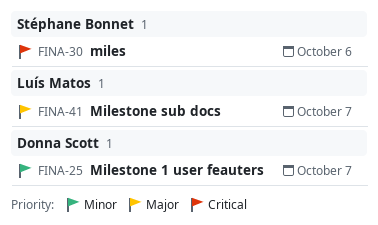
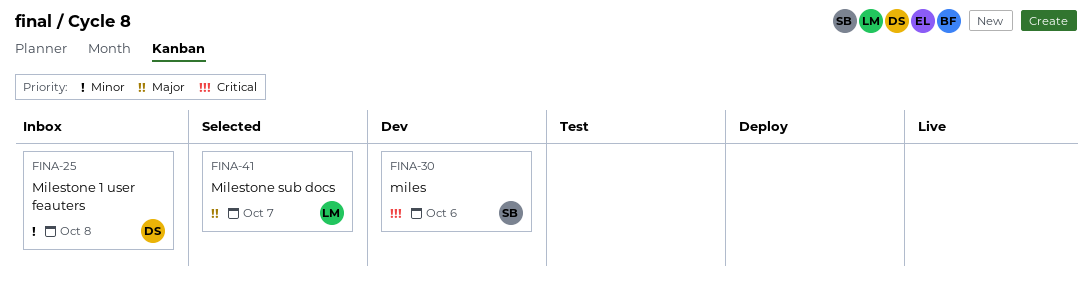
FINA-25, due: Oct 7 -> Oct 8

